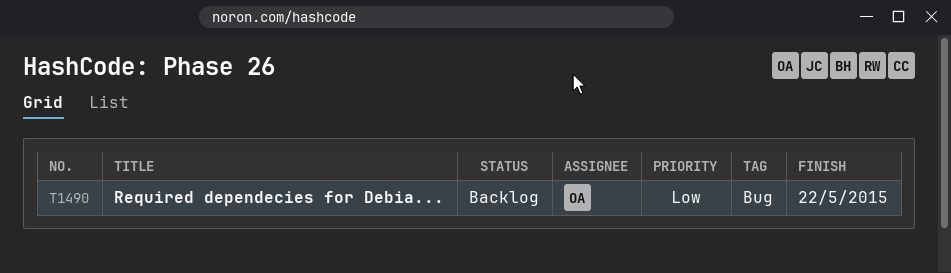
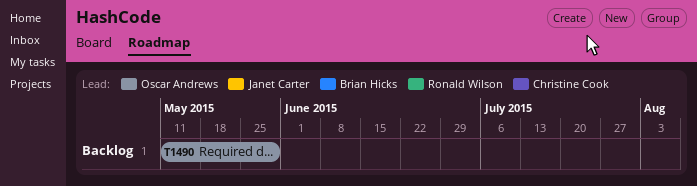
T1490, due: May 22 -> May 29

